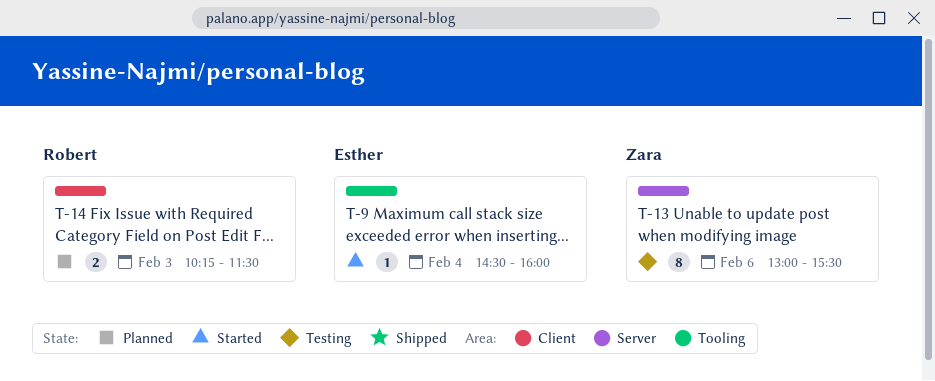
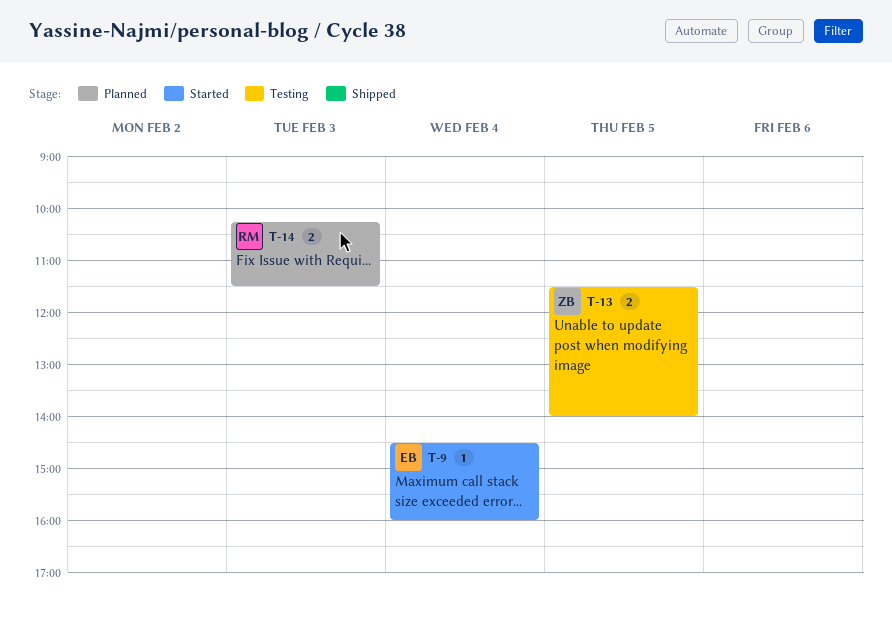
T-13, estimate: 8 -> 2
T-13, day: Feb 6 -> Feb 5
T-13, begins: 13:00 -> 11:30
T-13, ends: 15:30 -> 14:00

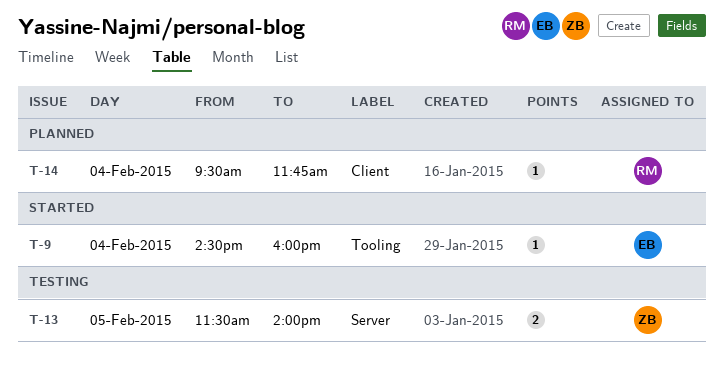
T-14, estimate: 2 -> 1
T-14, day: Feb 3 -> Feb 4
T-14, begins: 10:15 -> 09:30
T-14, ends: 11:30 -> 11:45

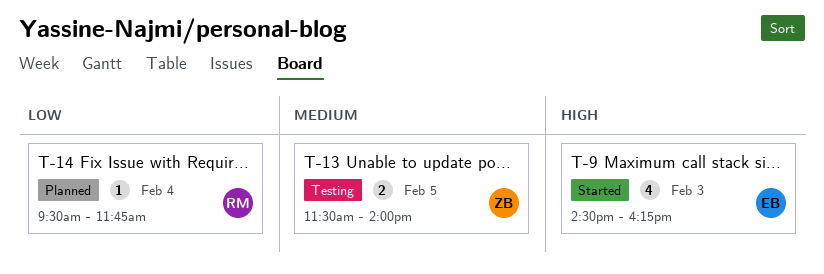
T-9, estimate: 1 -> 4
T-9, day: Feb 4 -> Feb 3
T-9, ends: 16:00 -> 16:15

